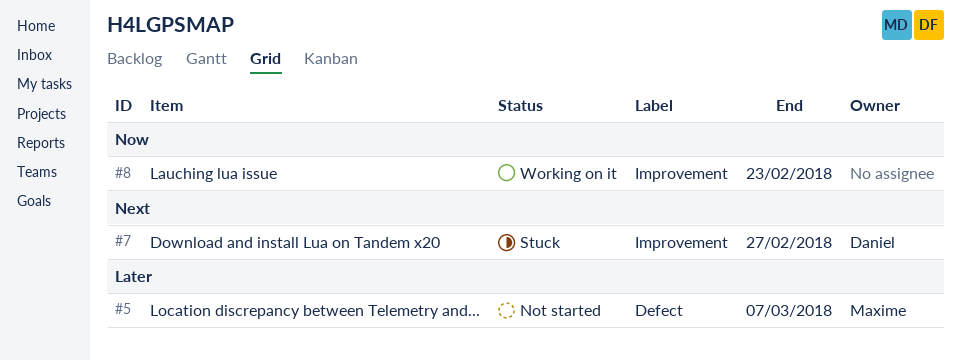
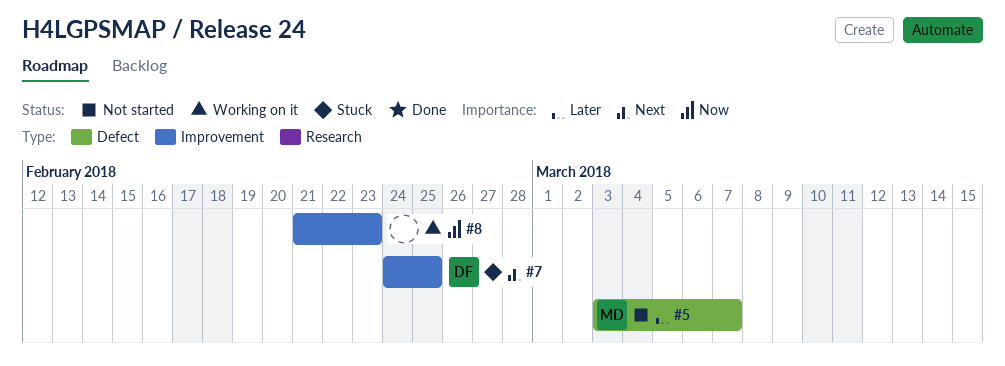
#7, due: Feb 27 -> Feb 25

